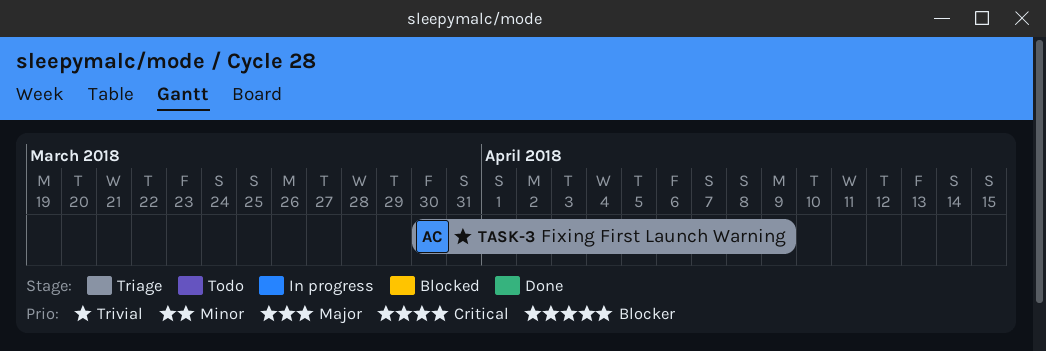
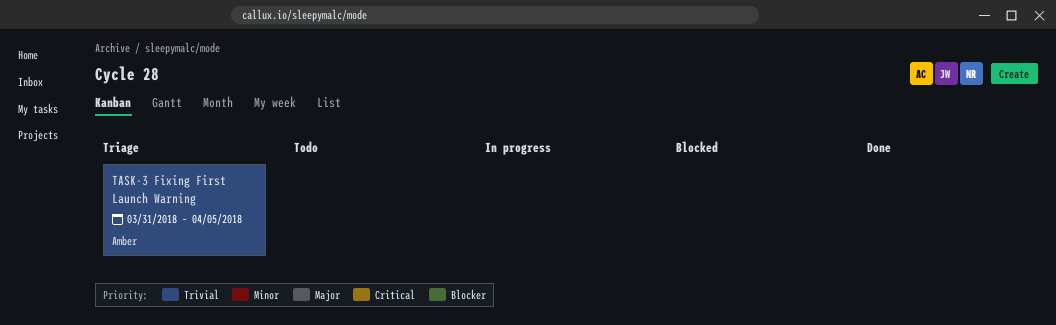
TASK-3, start: Mar 30 -> Mar 31
TASK-3, due: Apr 9 -> Apr 5

